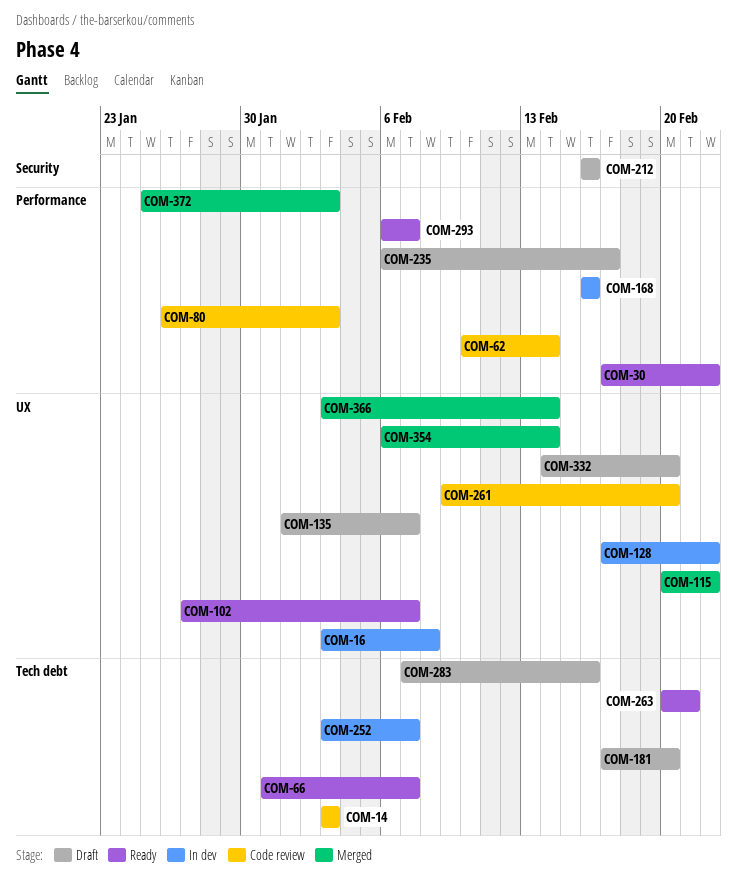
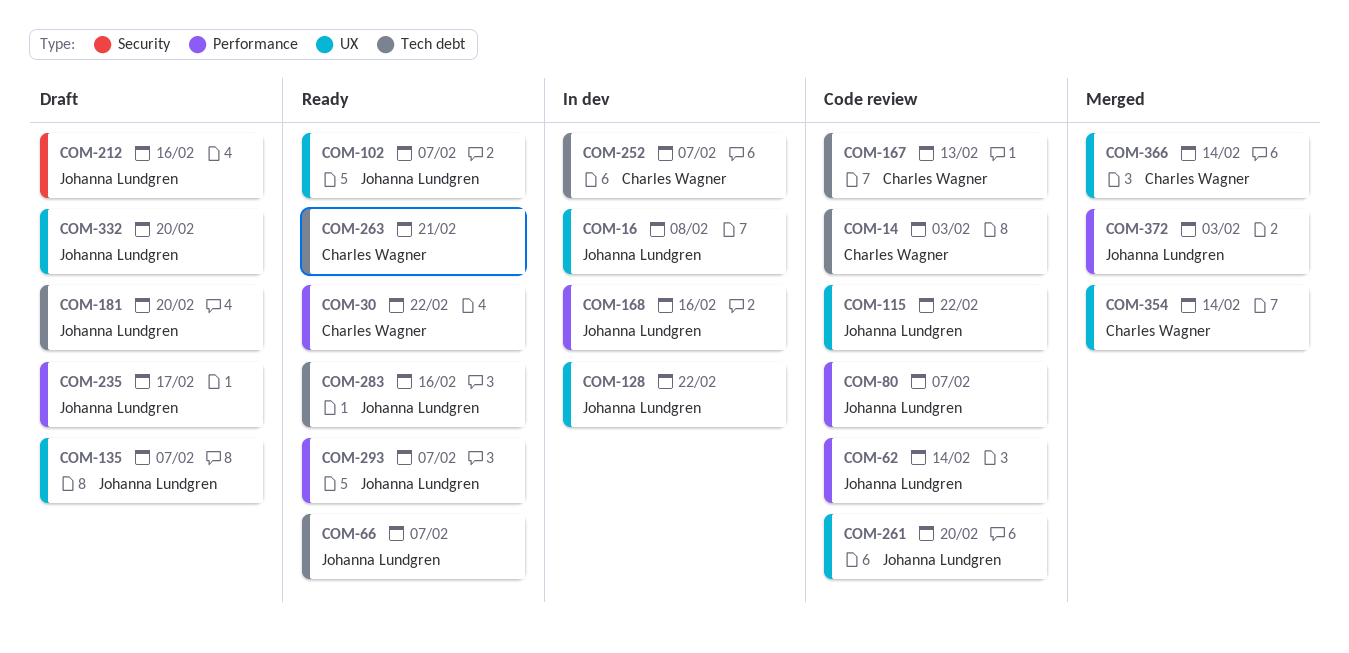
COM-80, due: Feb 3 -> Feb 7
COM-115, status: Merged -> Code review
COM-167: none -> present
COM-283, status: Draft -> Ready

